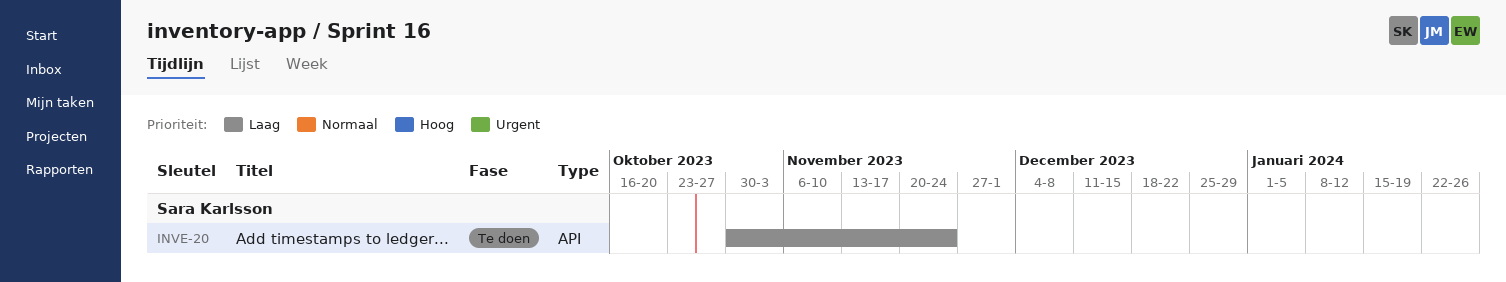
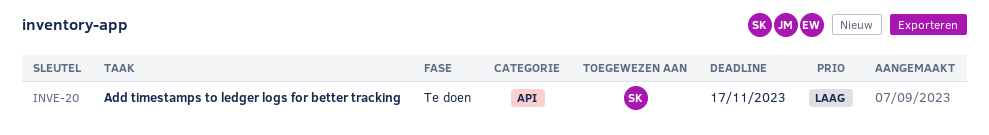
INVE-20, due: Nov 24 -> Nov 17

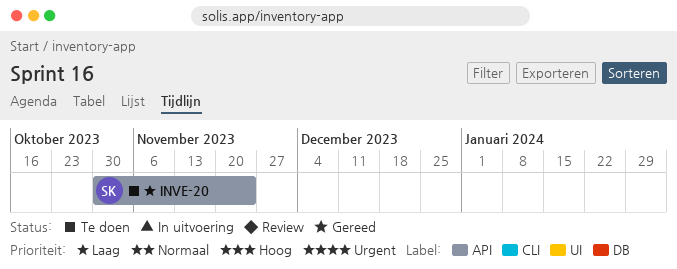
INVE-20, due: Nov 17 -> Nov 24

